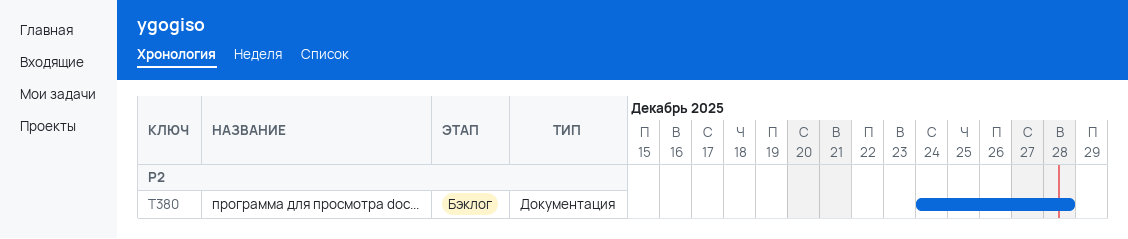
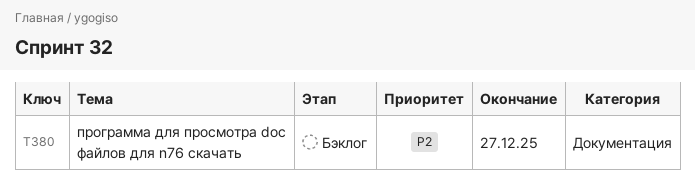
T380, due: Dec 28 -> Dec 27

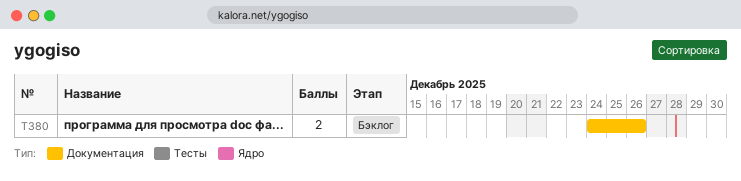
T380, due: Dec 27 -> Dec 26

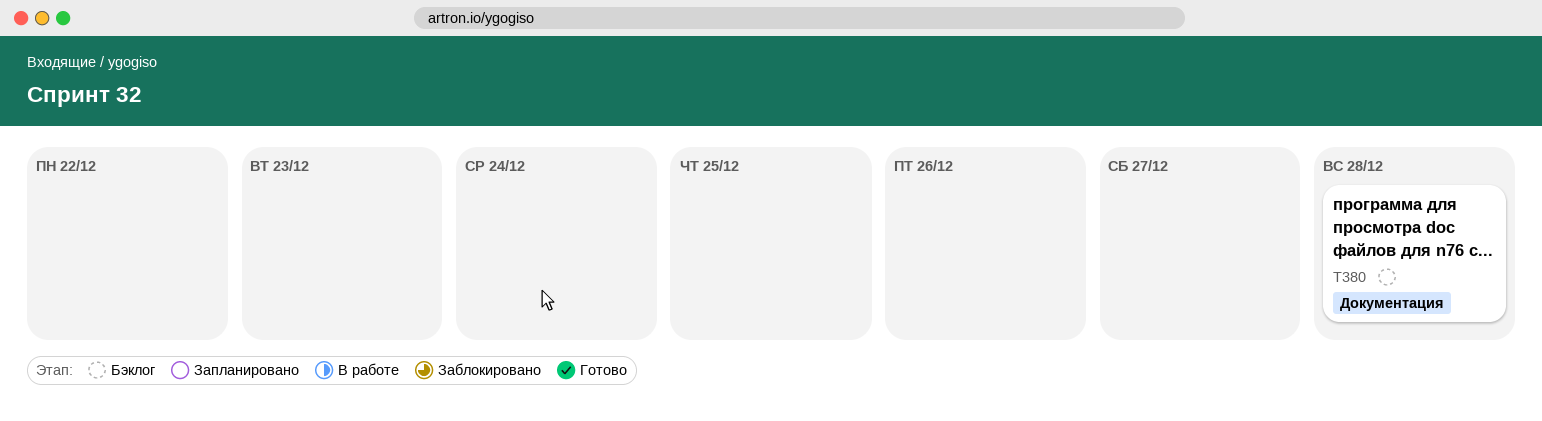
T380, due: Dec 26 -> Dec 28

